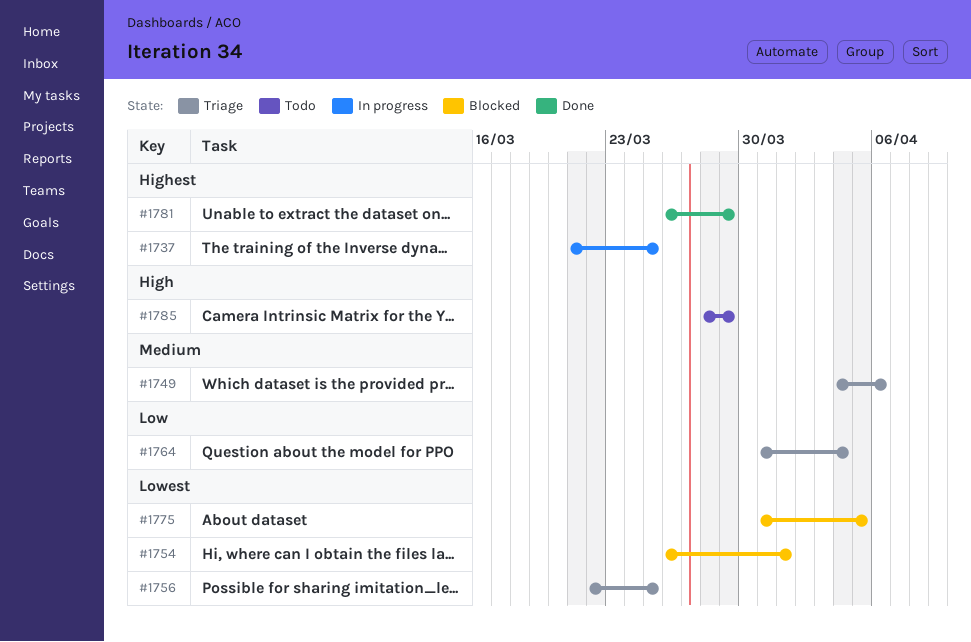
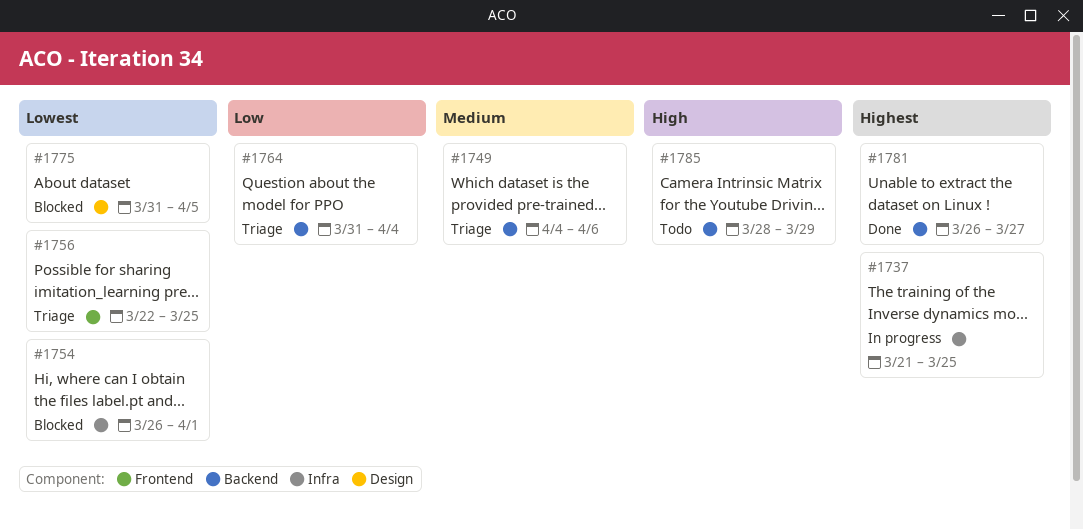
#1781, due: Mar 29 -> Mar 27

